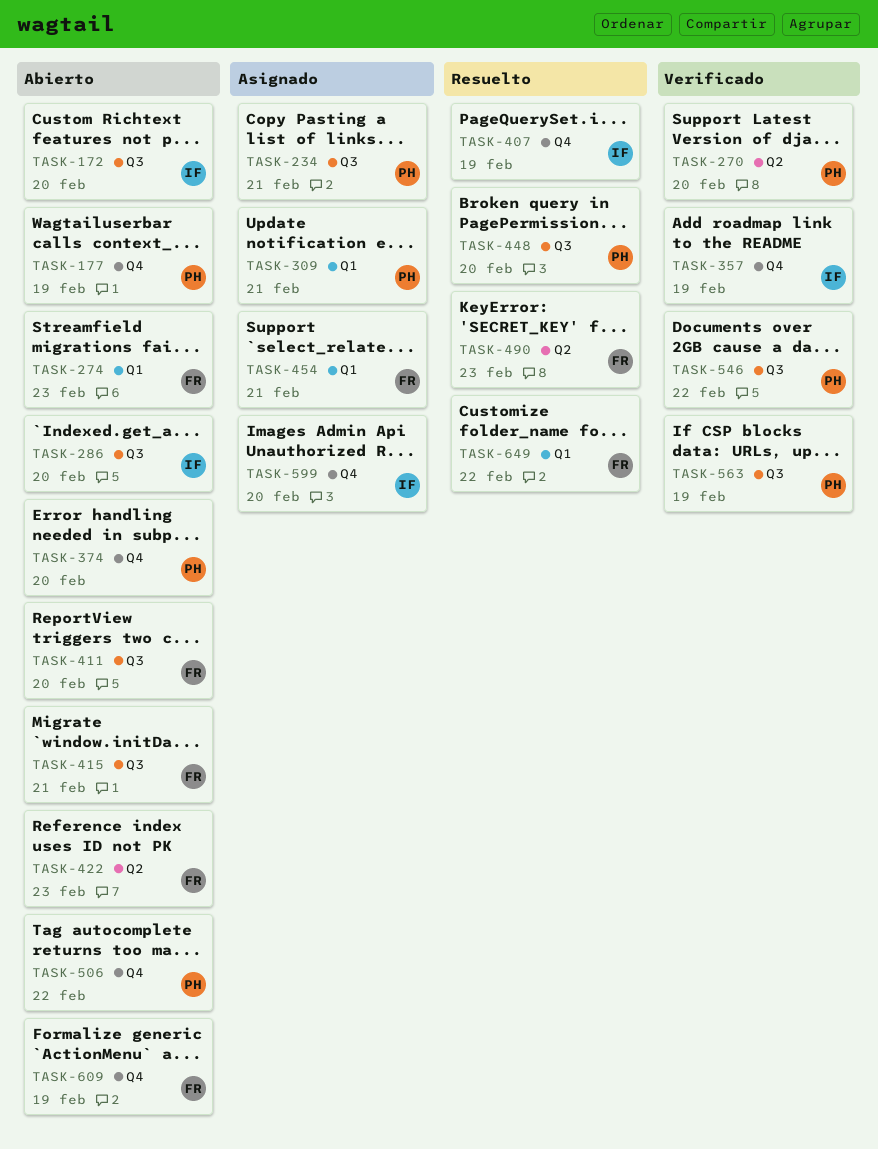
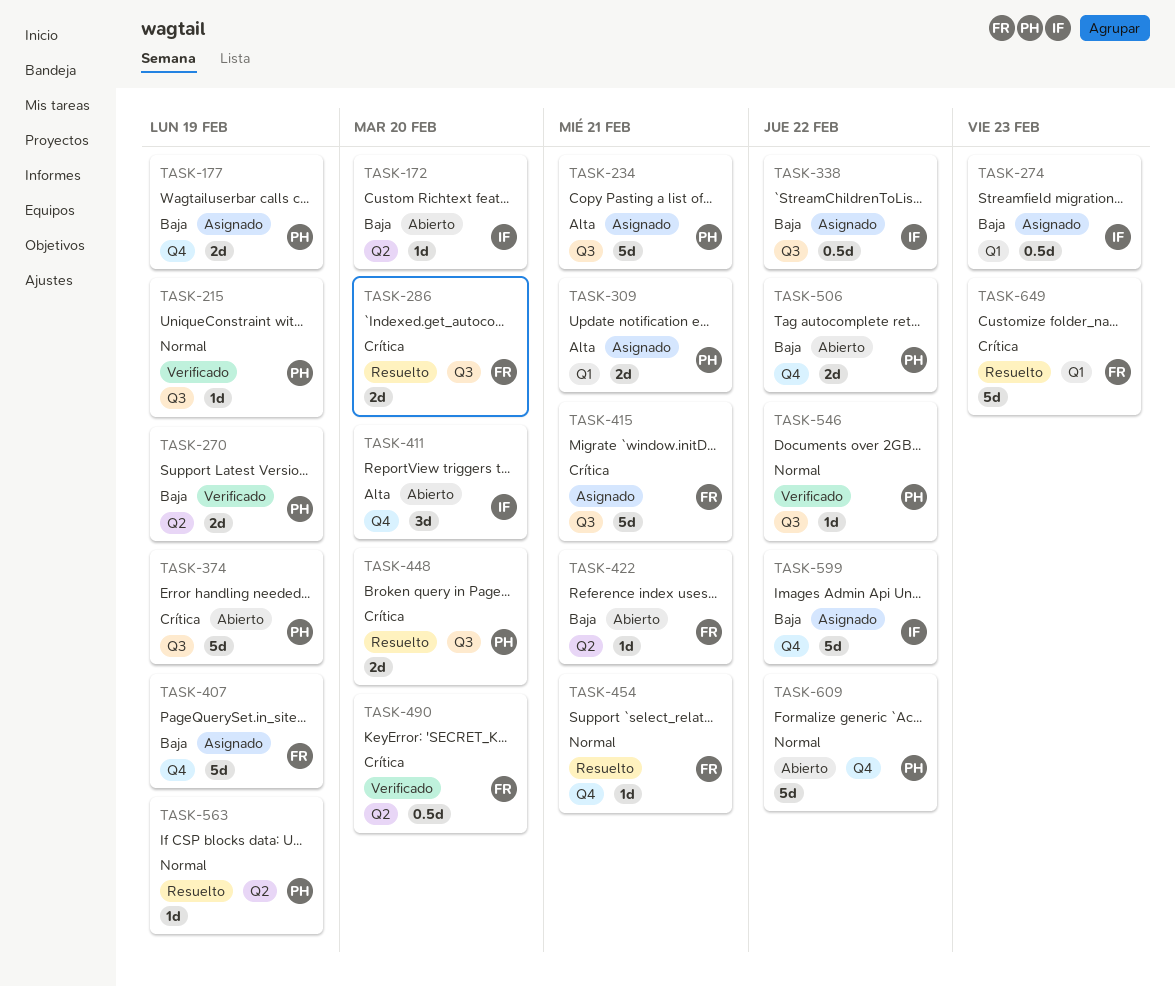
TASK-172, label: Q3 -> Q2
TASK-177, status: Abierto -> Asignado
TASK-215: none -> present
TASK-270, due: Feb 20 -> Feb 19
TASK-274, status: Abierto -> Asignado
TASK-274, owner: FR -> IF
TASK-286, status: Abierto -> Resuelto
TASK-286, owner: IF -> FR
TASK-338: none -> present
TASK-357: present -> none
TASK-374, label: Q4 -> Q3
TASK-374, due: Feb 20 -> Feb 19
TASK-407, status: Resuelto -> Asignado
TASK-407, owner: IF -> FR
TASK-411, owner: FR -> IF
TASK-411, label: Q3 -> Q4
TASK-415, status: Abierto -> Asignado
TASK-422, due: Feb 23 -> Feb 21
TASK-454, status: Asignado -> Resuelto
TASK-454, label: Q1 -> Q4
TASK-490, status: Resuelto -> Verificado
TASK-490, due: Feb 23 -> Feb 20
TASK-563, status: Verificado -> Resuelto
TASK-563, label: Q3 -> Q2
TASK-599, due: Feb 20 -> Feb 22
TASK-609, owner: FR -> PH
TASK-609, due: Feb 19 -> Feb 22
TASK-649, due: Feb 22 -> Feb 23

